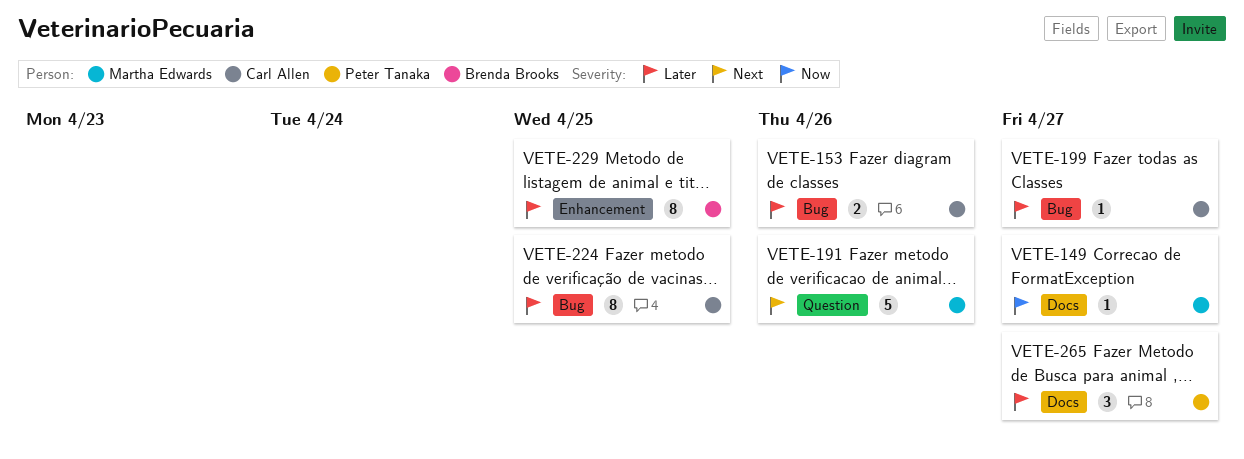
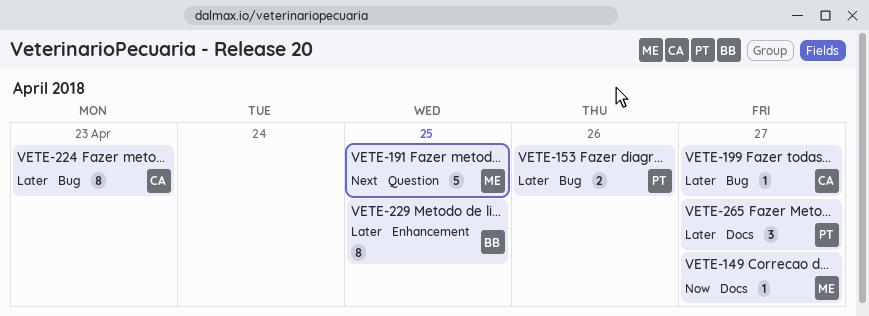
VETE-153, owner: Carl Allen -> Peter Tanaka
VETE-191, due: Apr 26 -> Apr 25
VETE-224, due: Apr 25 -> Apr 23

